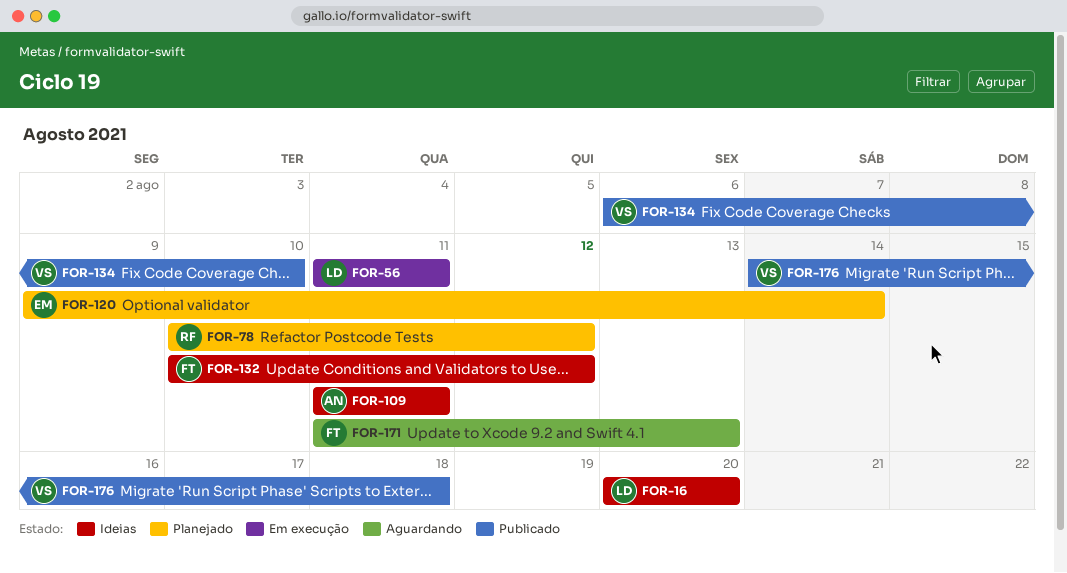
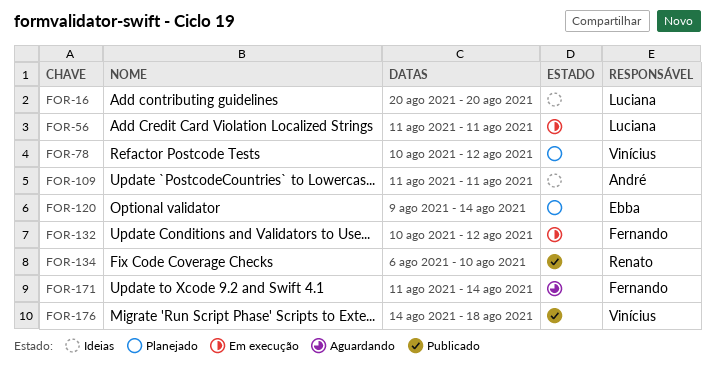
FOR-78, owner: Renato -> Vinícius
FOR-132, status: Ideias -> Em execução
FOR-134, owner: Vinícius -> Renato
FOR-171, due: Aug 13 -> Aug 14

